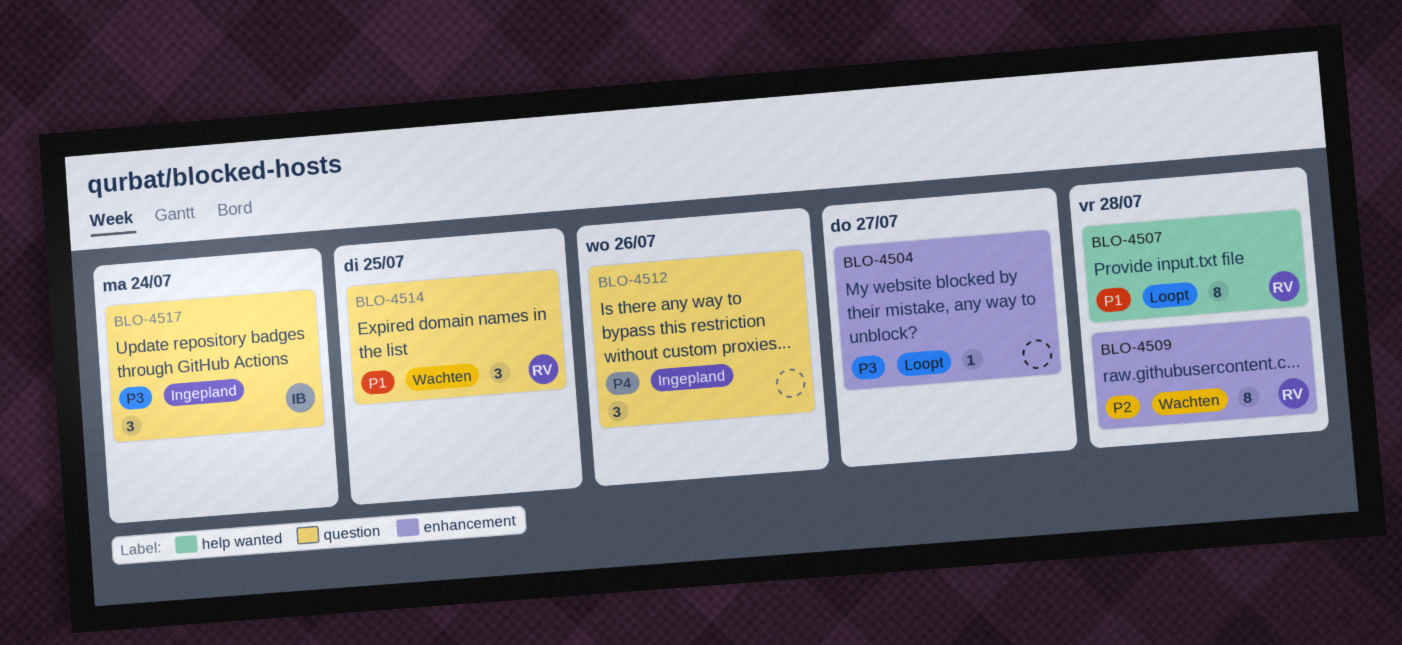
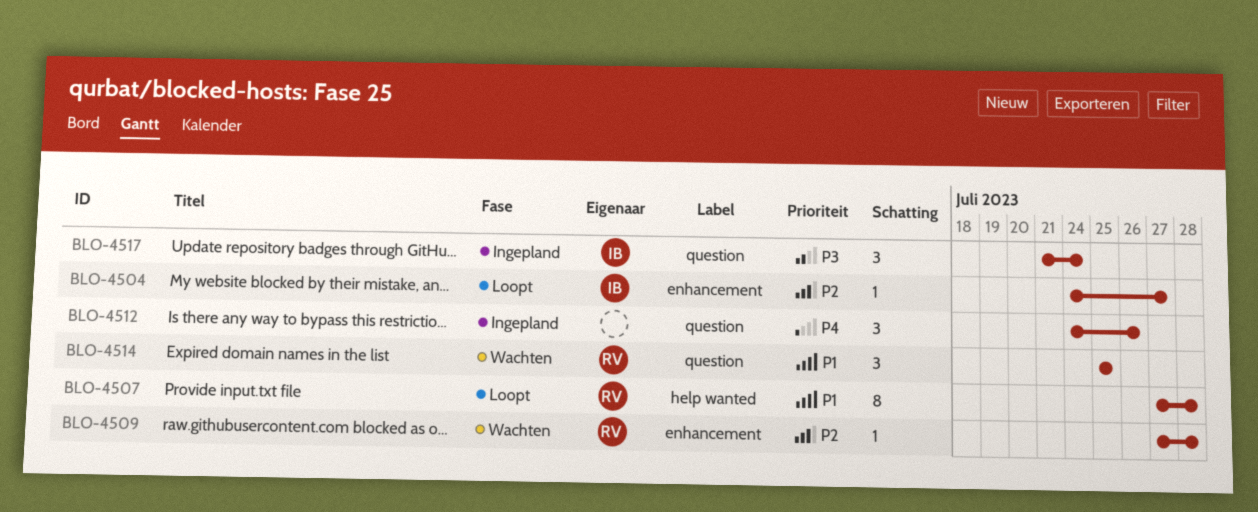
BLO-4504, owner: none -> IB
BLO-4504, priority: P3 -> P2
BLO-4509, estimate: 8 -> 1

